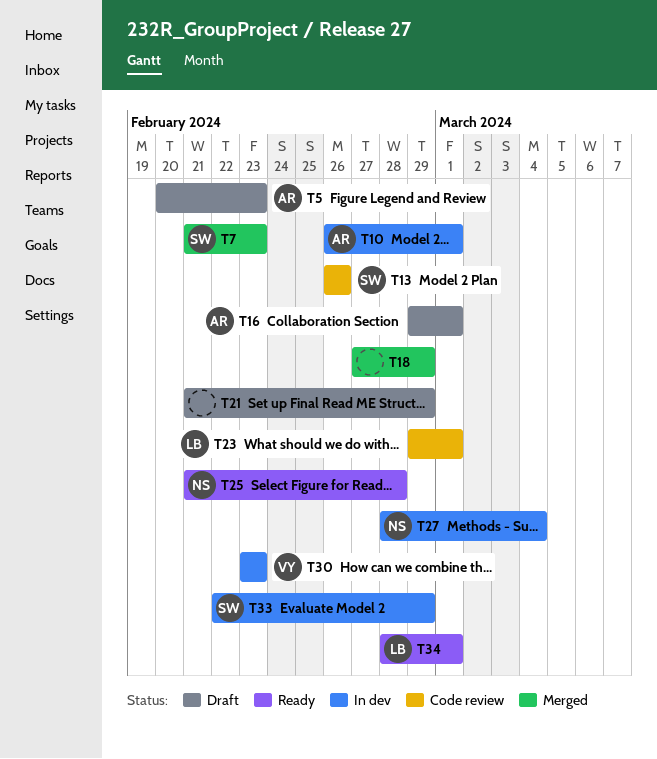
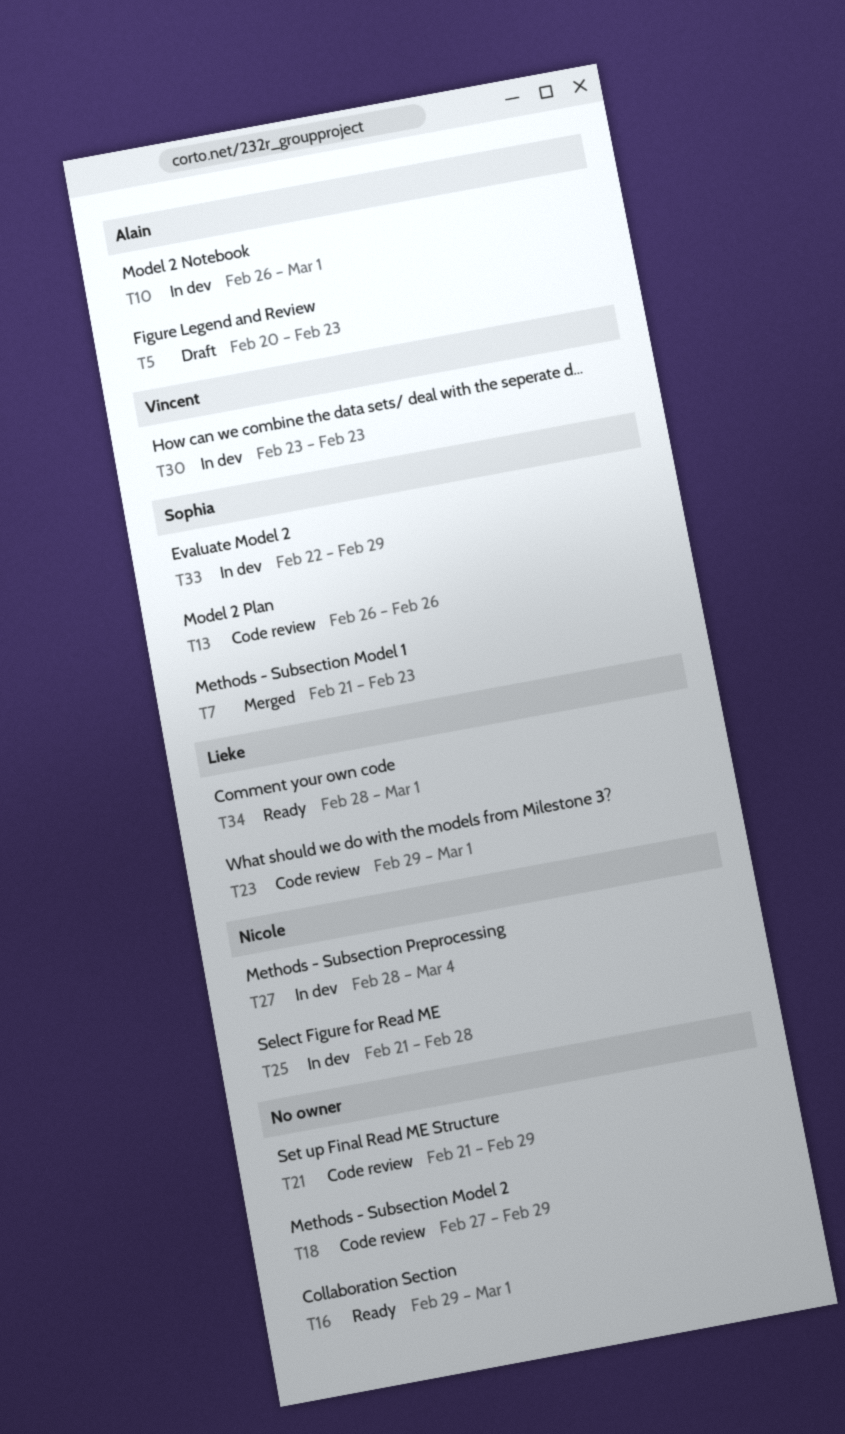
T16, status: Draft -> Ready
T16, owner: Alain -> none
T18, status: Merged -> Code review
T21, status: Draft -> Code review
T25, status: Ready -> In dev

